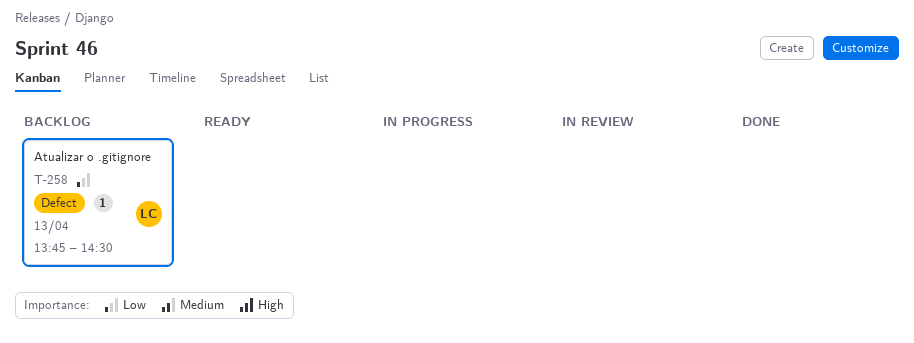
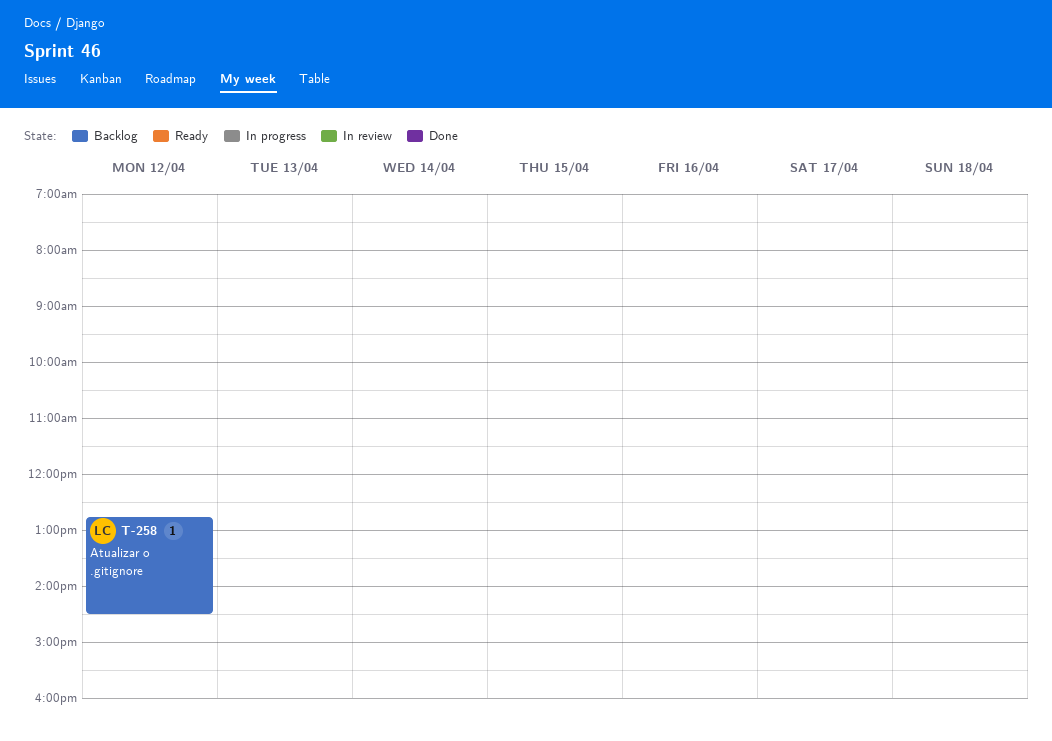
T-258, day: Apr 13 -> Apr 12
T-258, begins: 13:45 -> 12:45

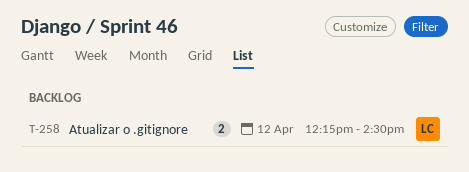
T-258, estimate: 1 -> 2
T-258, begins: 12:45 -> 12:15

